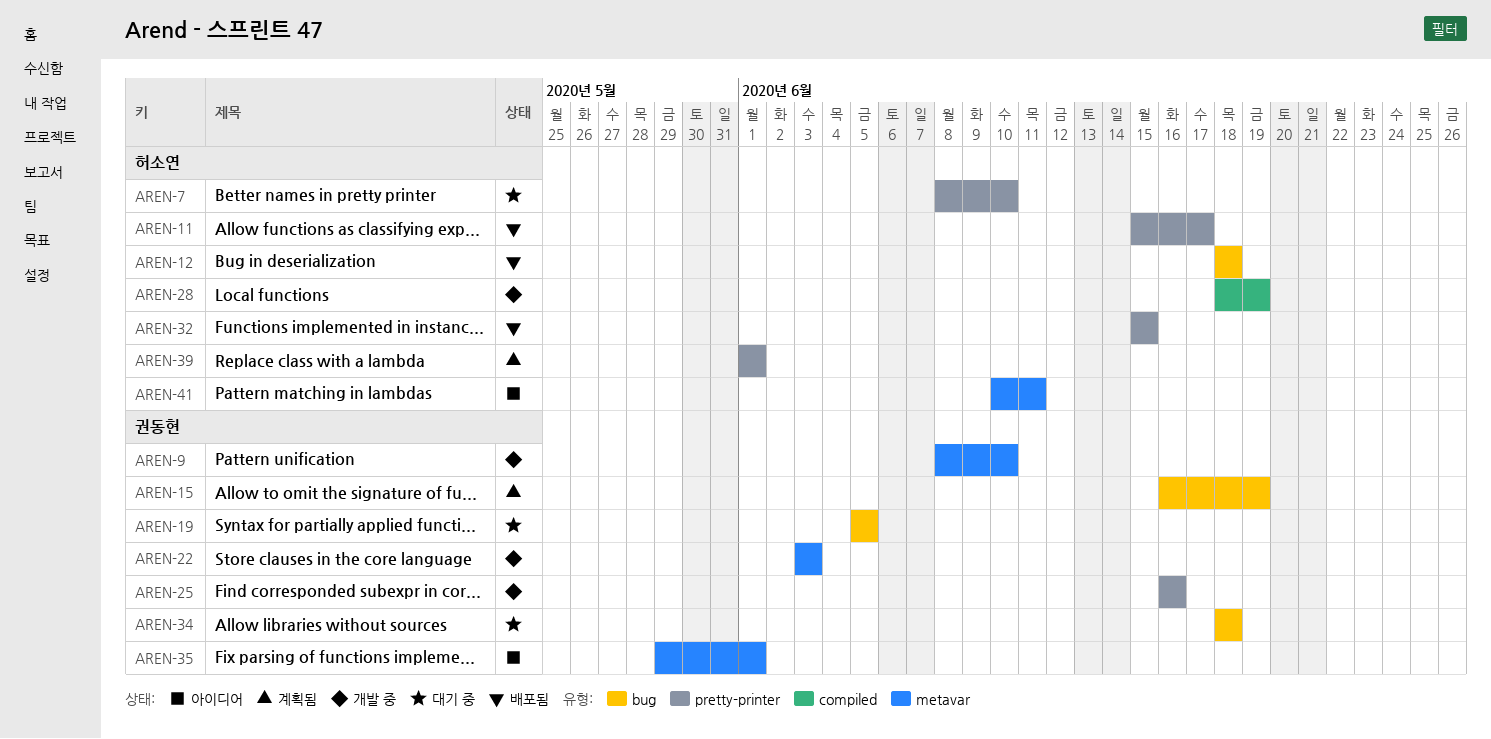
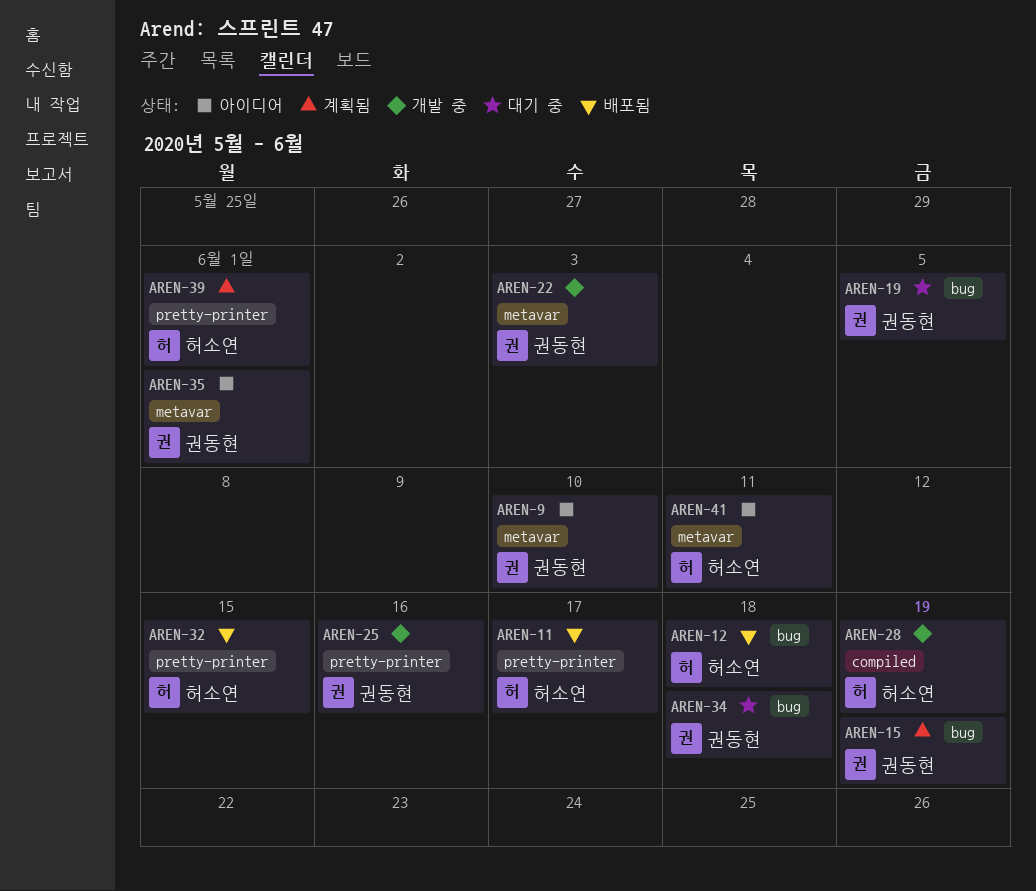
AREN-7: present -> none
AREN-9, status: 개발 중 -> 아이디어

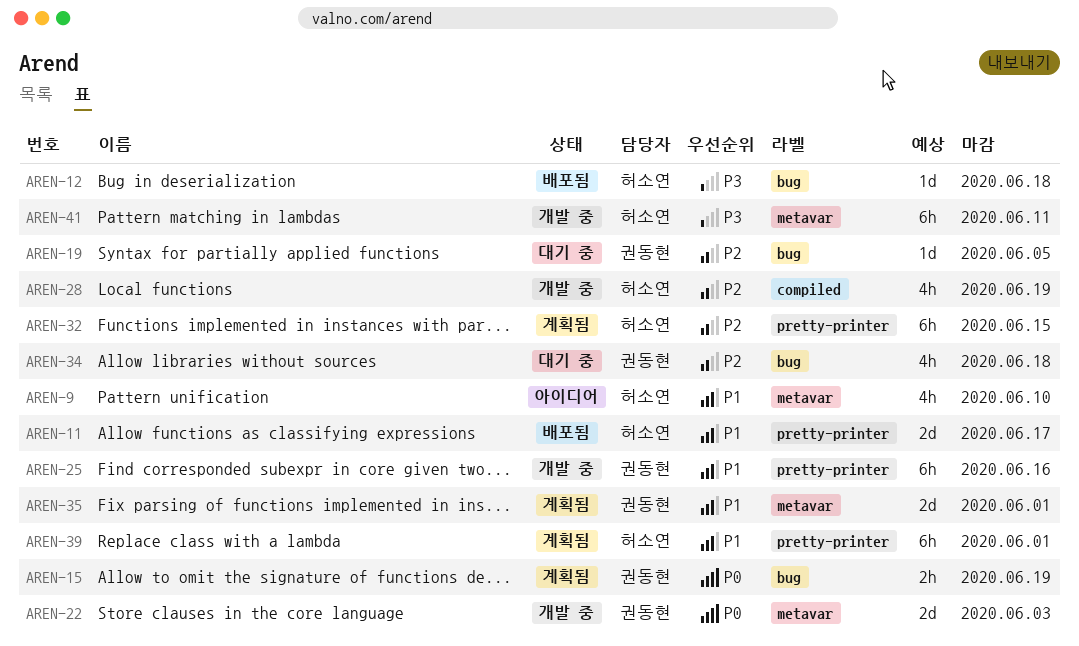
AREN-9, owner: 권동현 -> 허소연
AREN-32, status: 배포됨 -> 계획됨
AREN-35, status: 아이디어 -> 계획됨
AREN-41, status: 아이디어 -> 개발 중

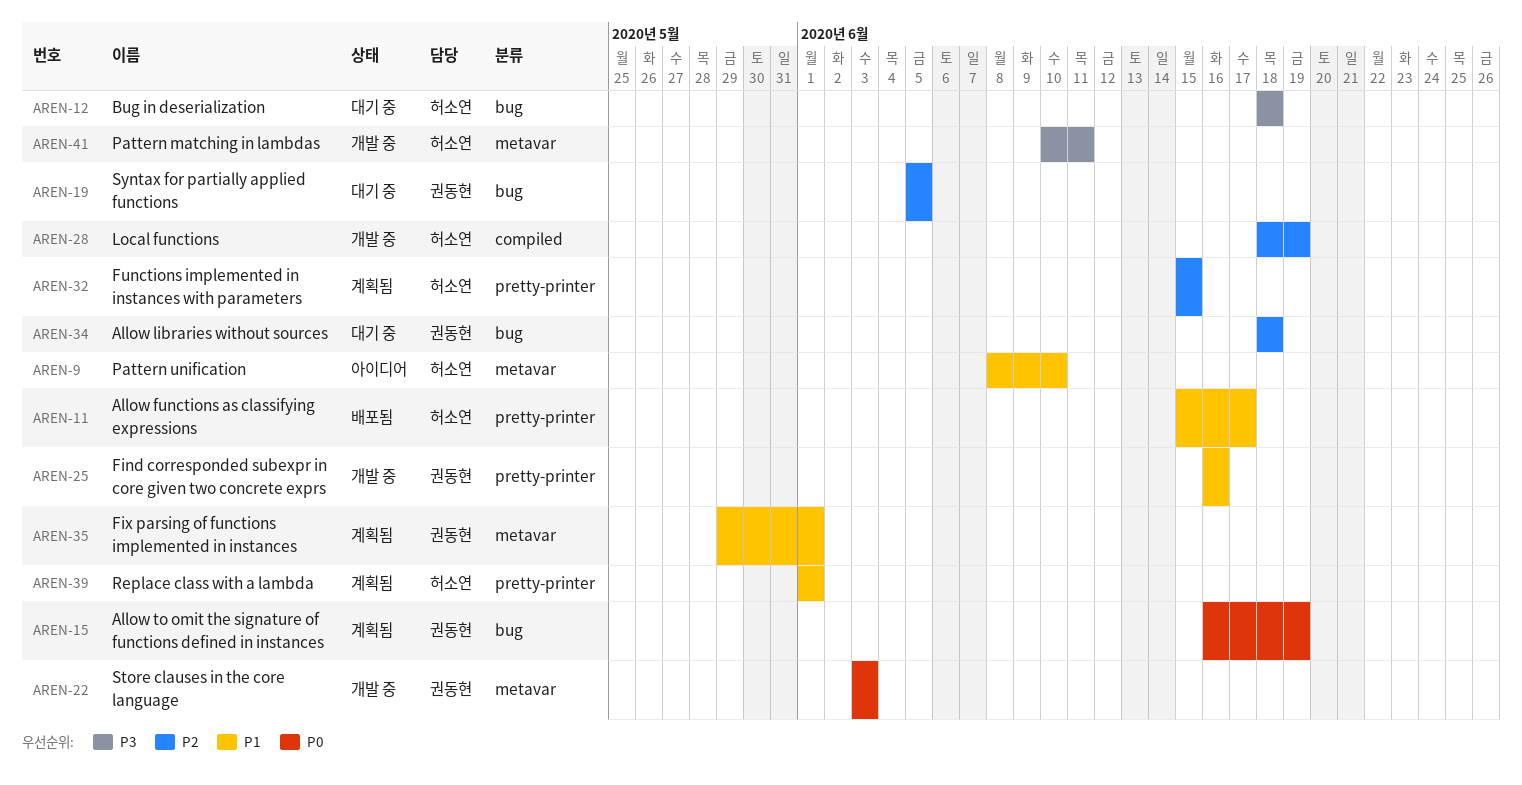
AREN-12, status: 배포됨 -> 대기 중

